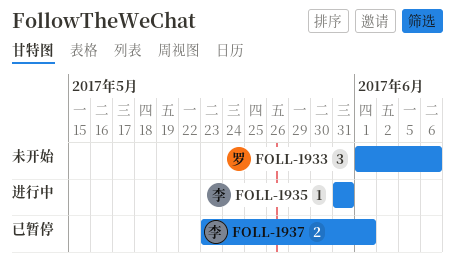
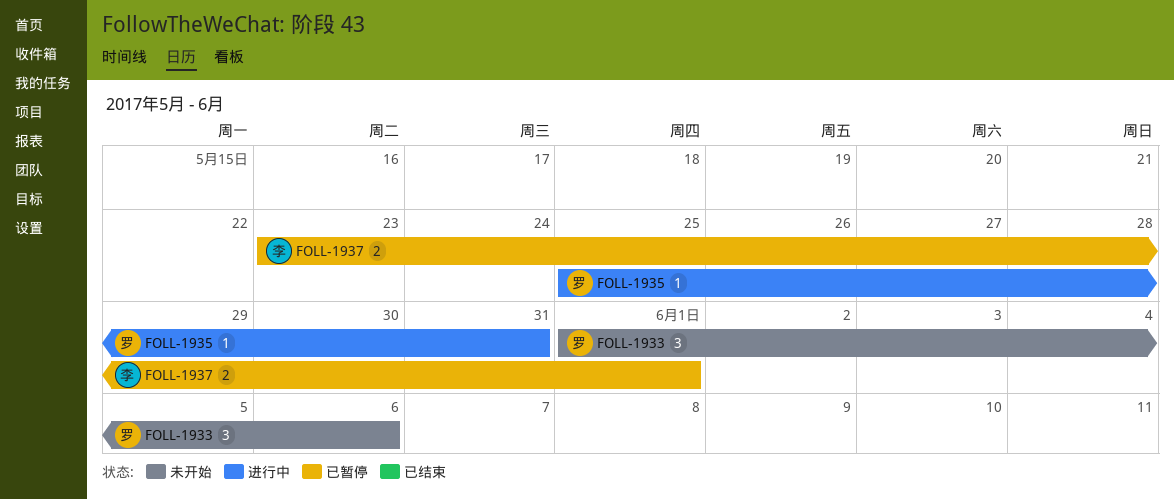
FOLL-1935, owner: 李 -> 罗
FOLL-1935, start: May 31 -> May 25

